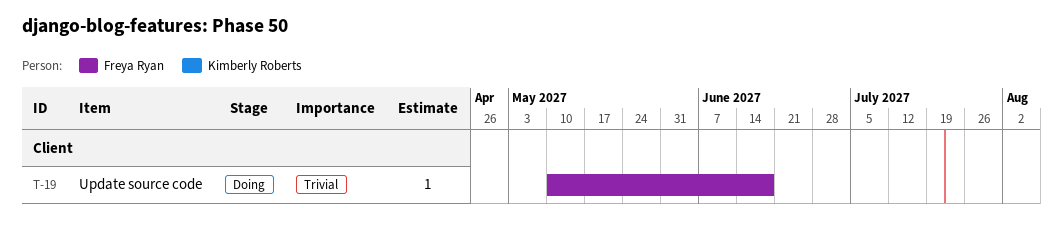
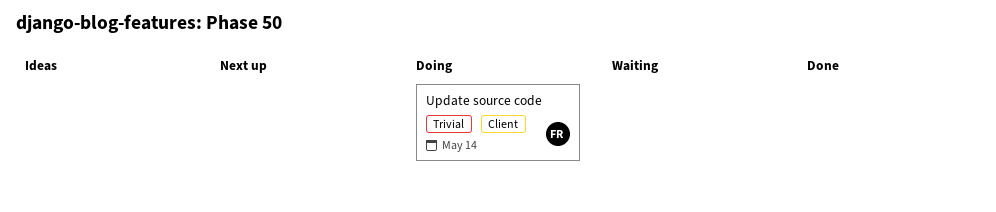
Update source code, due: Jun 18 -> May 14

